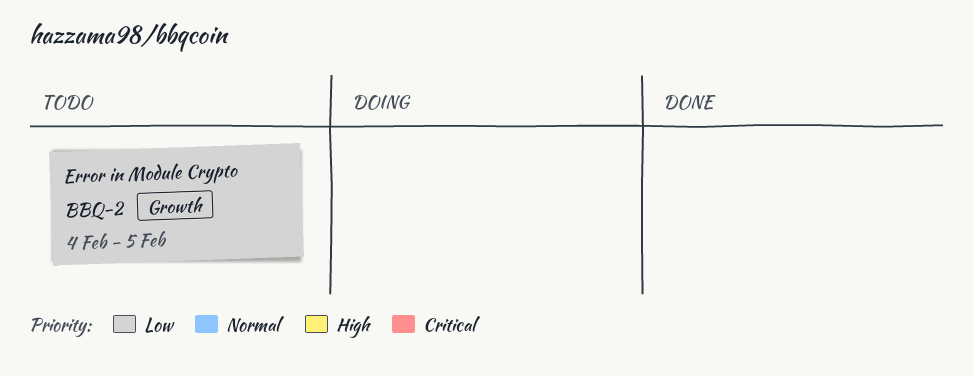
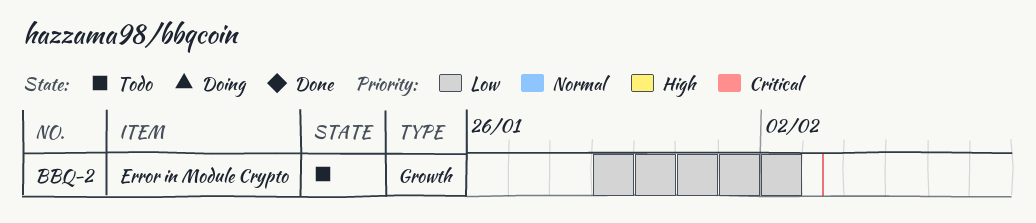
BBQ-2, start: Feb 4 -> Jan 29
BBQ-2, due: Feb 5 -> Feb 2

